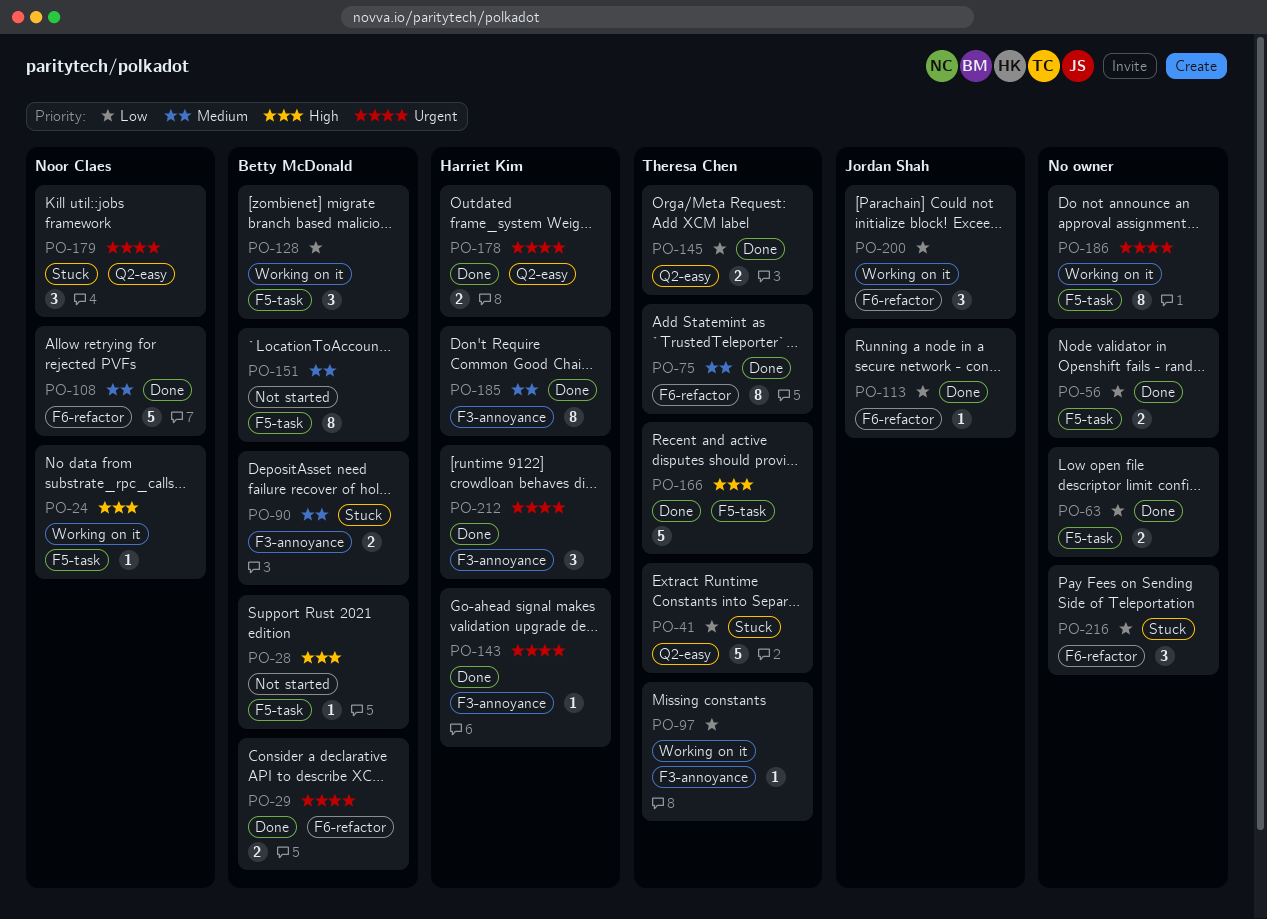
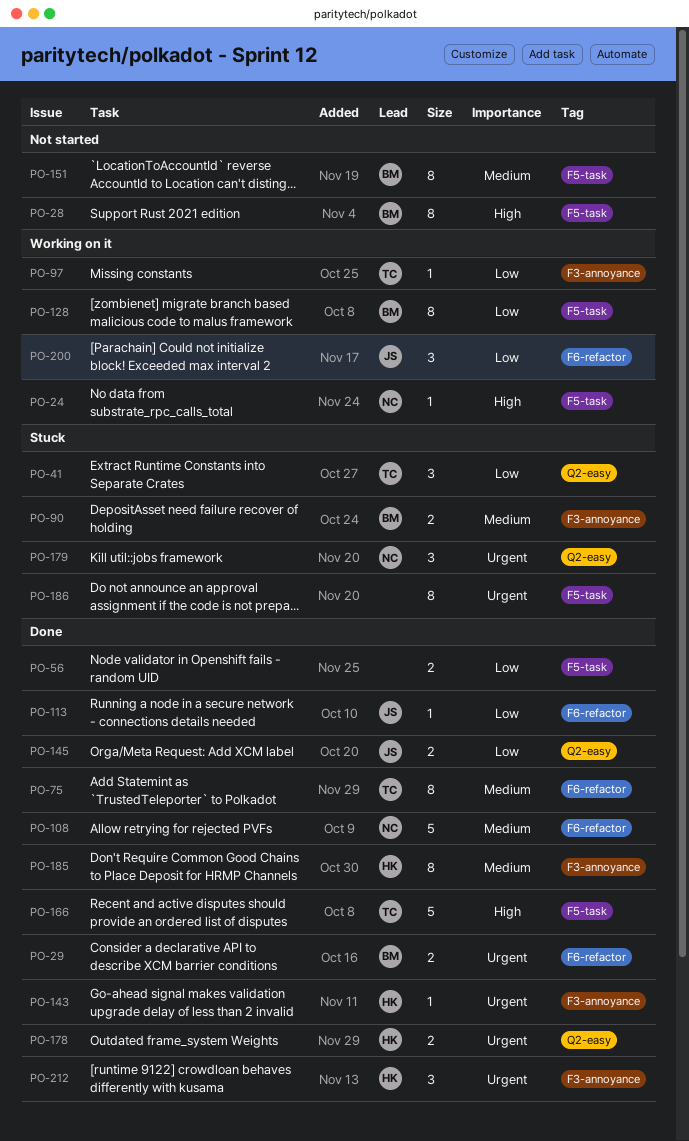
PO-28, estimate: 1 -> 8
PO-41, estimate: 5 -> 3
PO-63: present -> none
PO-128, estimate: 3 -> 8
PO-145, owner: Theresa Chen -> Jordan Shah
PO-186, status: Working on it -> Stuck
PO-216: present -> none

